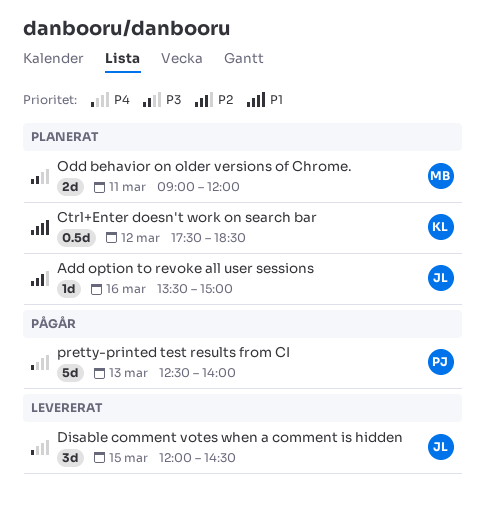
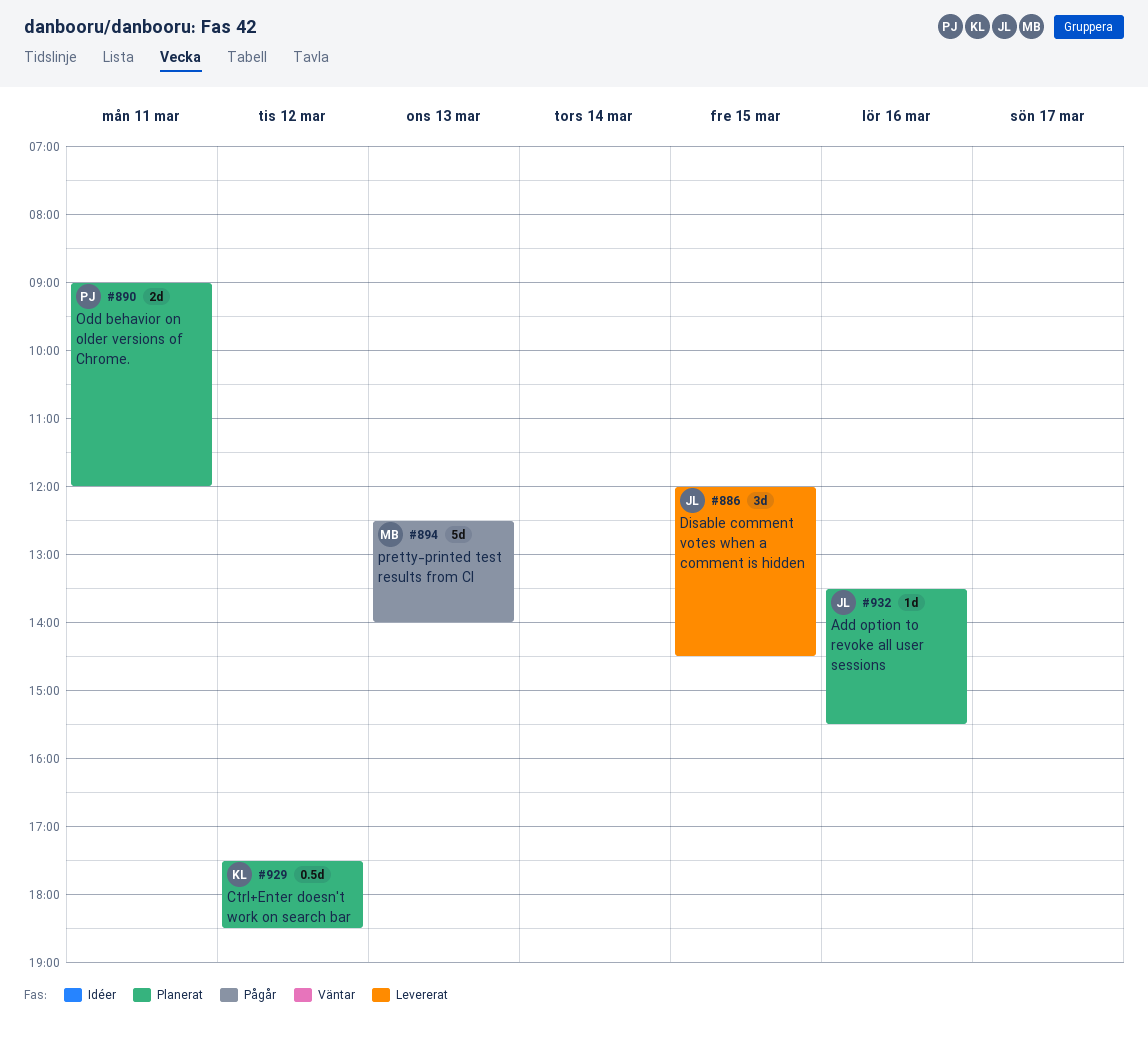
Add option to revoke all user sessions, ends: 15:00 -> 15:30
Odd behavior on older versions of Chrome., owner: MB -> PJ
pretty-printed test results from CI, owner: PJ -> MB

